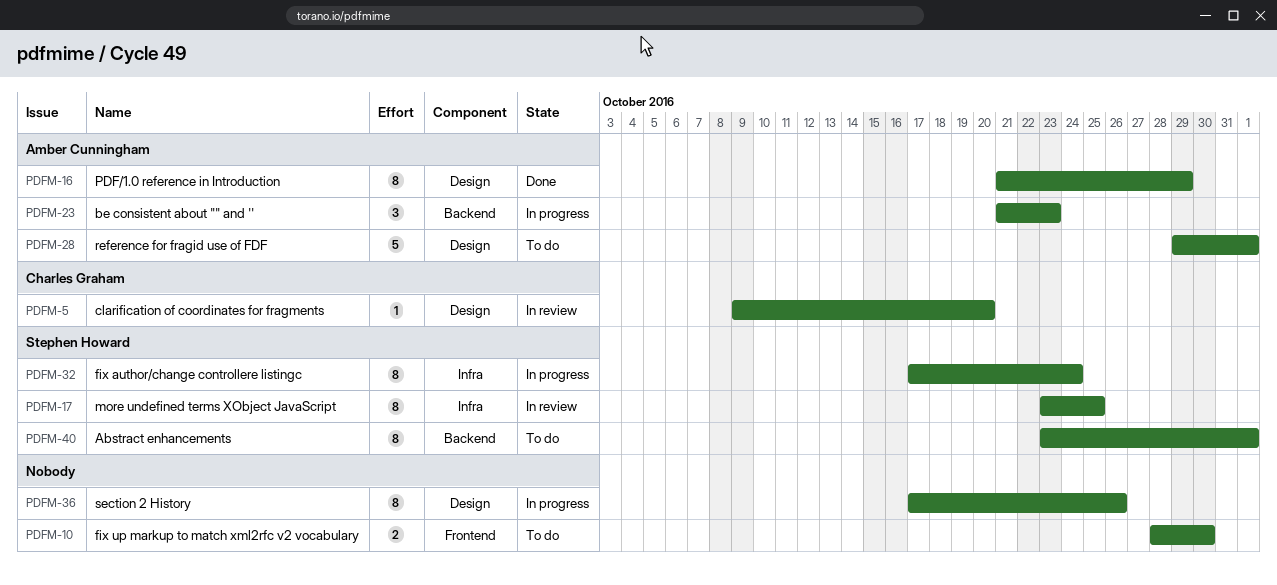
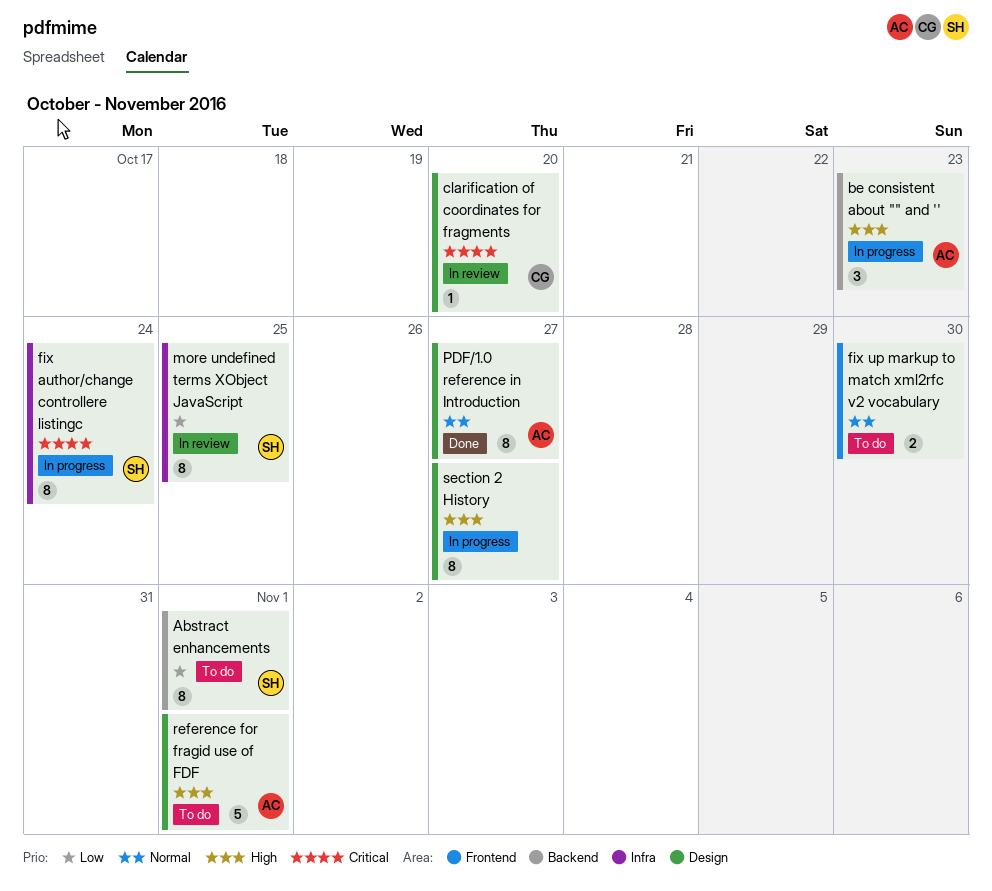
PDF/1.0 reference in Introduction, due: Oct 29 -> Oct 27
section 2 History, due: Oct 26 -> Oct 27

